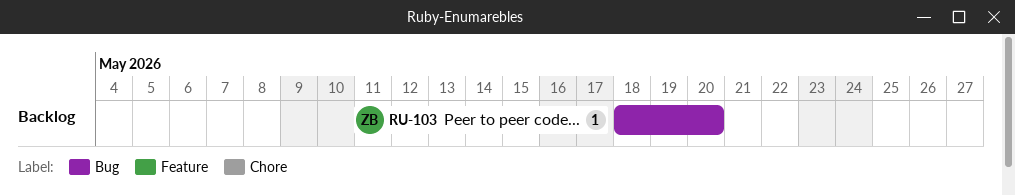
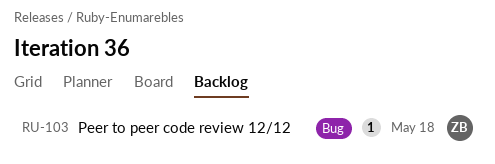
RU-103, due: May 20 -> May 18

